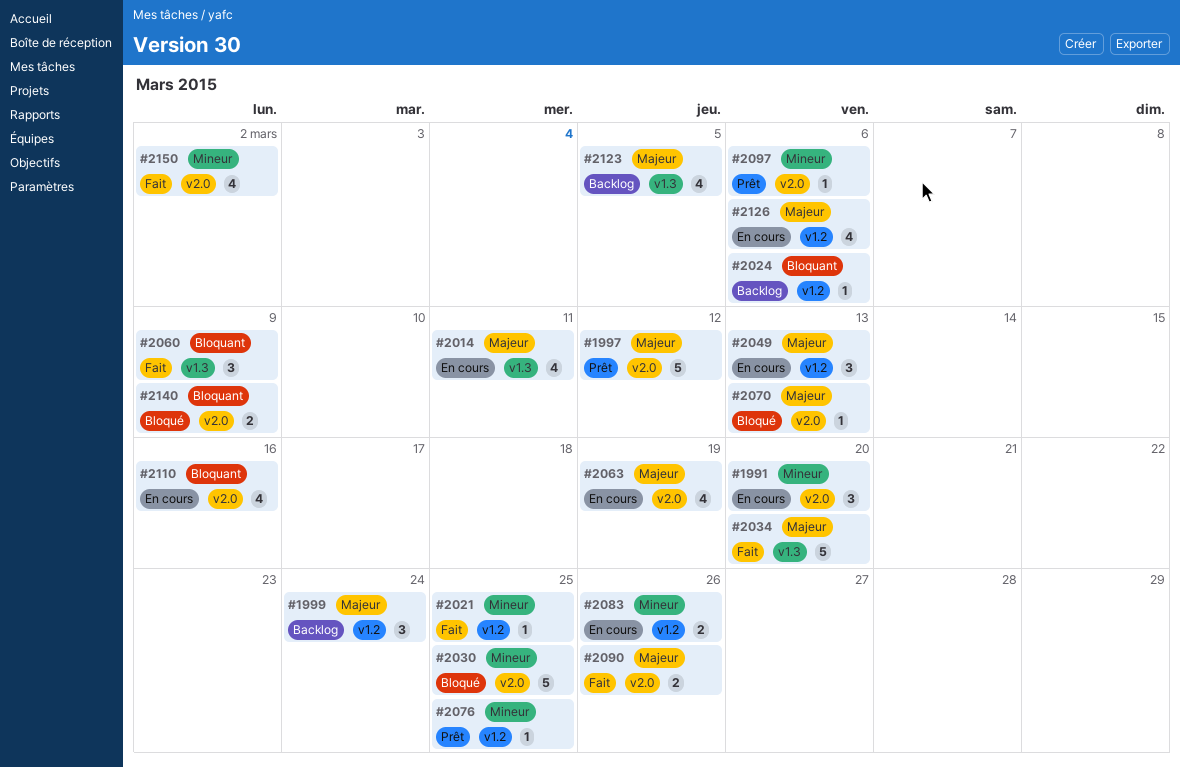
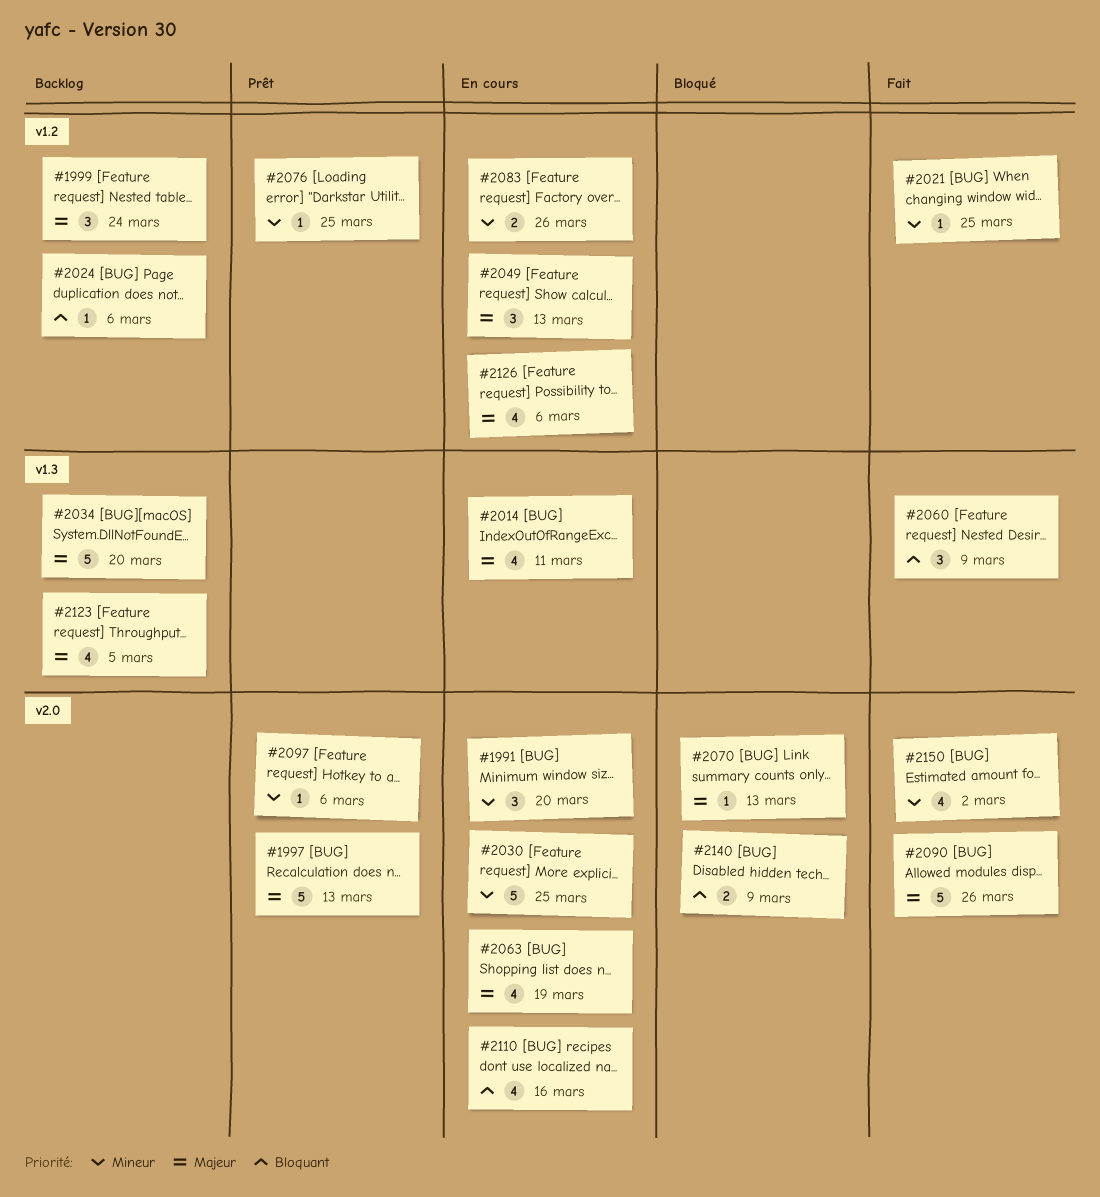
#1997, due: Mar 12 -> Mar 13
#2030, status: Bloqué -> En cours
#2034, status: Fait -> Backlog
#2090, estimate: 2 -> 5

